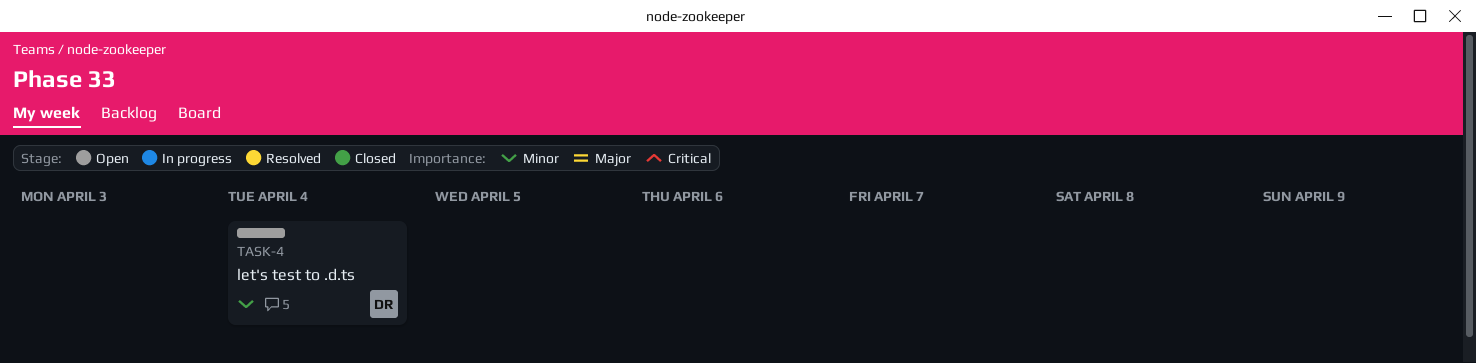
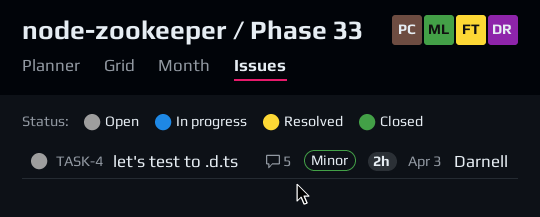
TASK-4, due: Apr 4 -> Apr 3

